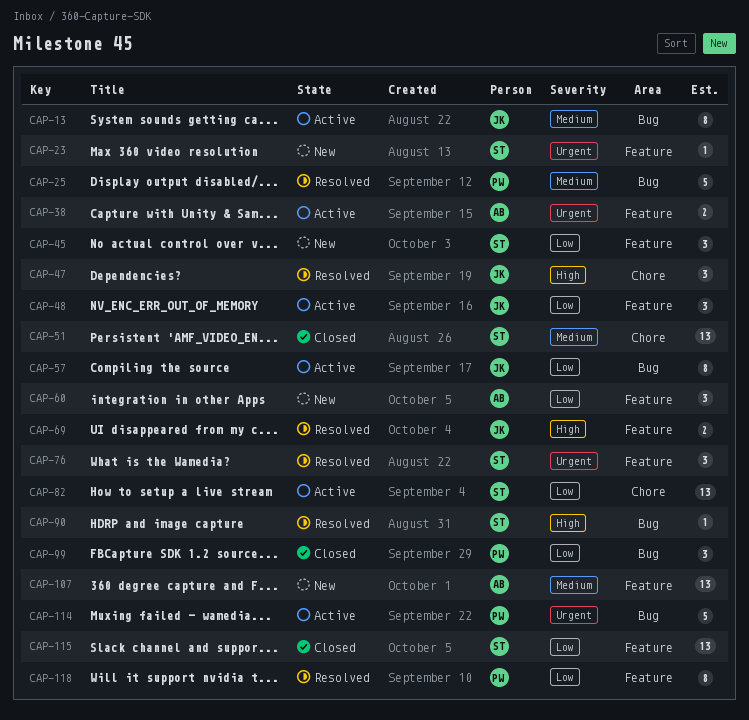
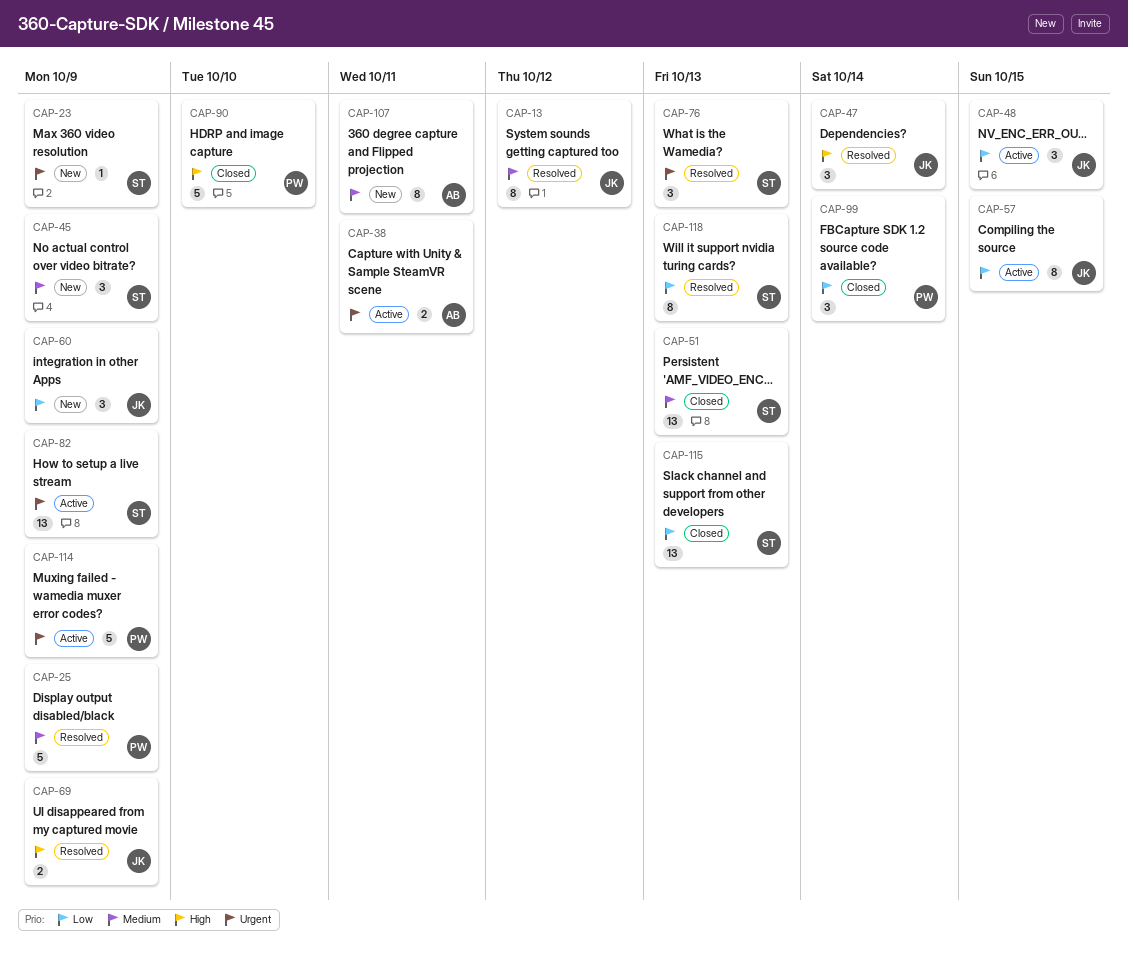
CAP-13, status: Active -> Resolved
CAP-45, priority: Low -> Medium
CAP-60, owner: AB -> JK
CAP-82, priority: Low -> Urgent
CAP-90, status: Resolved -> Closed
CAP-90, owner: ST -> PW
CAP-90, estimate: 1 -> 5
CAP-107, estimate: 13 -> 8
CAP-118, owner: PW -> ST

